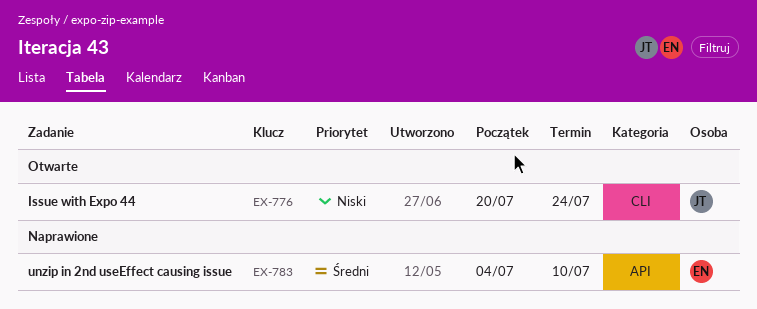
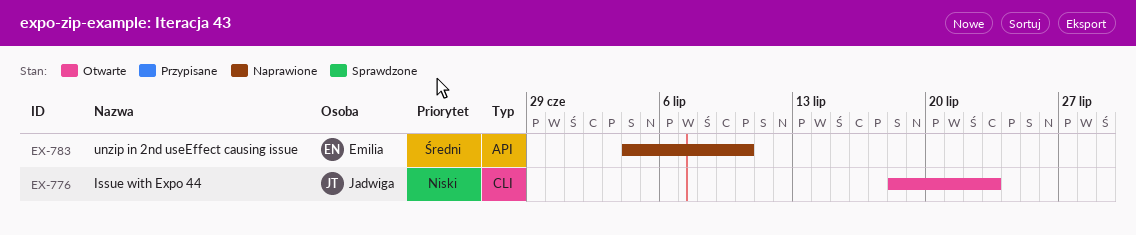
EX-776, start: Jul 20 -> Jul 18
EX-776, due: Jul 24 -> Jul 23

